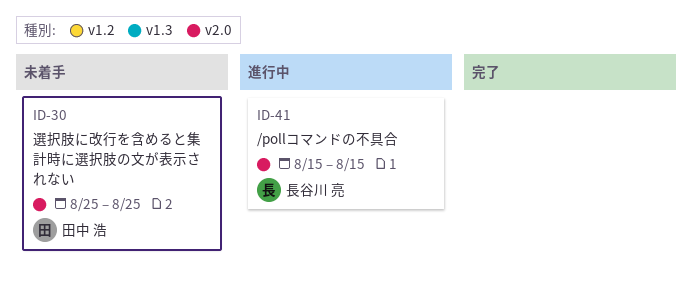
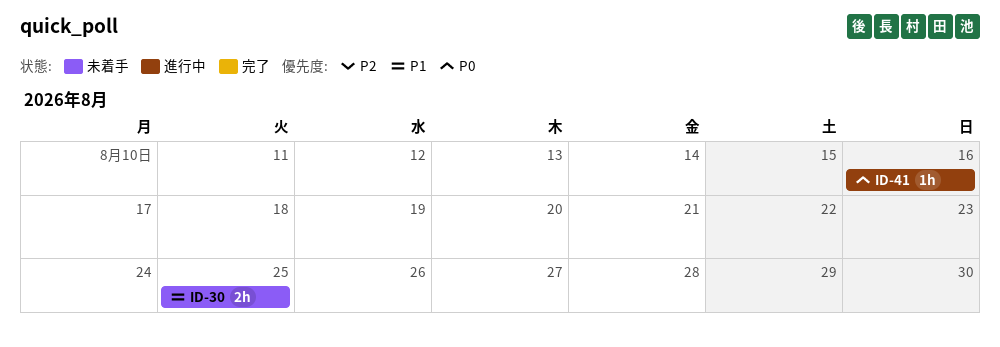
ID-41, start: Aug 15 -> Aug 16
ID-41, due: Aug 15 -> Aug 16

